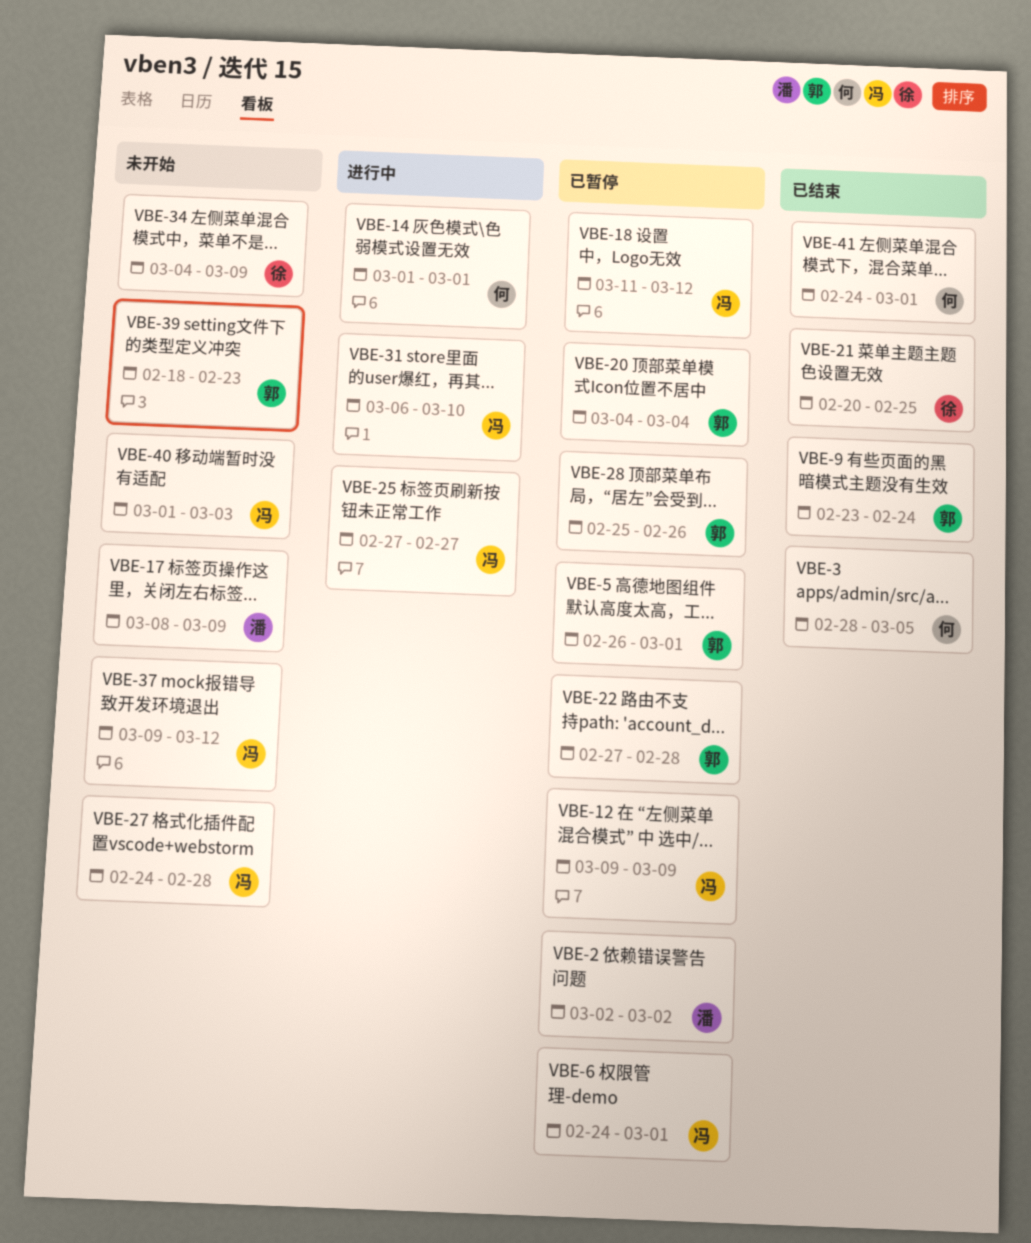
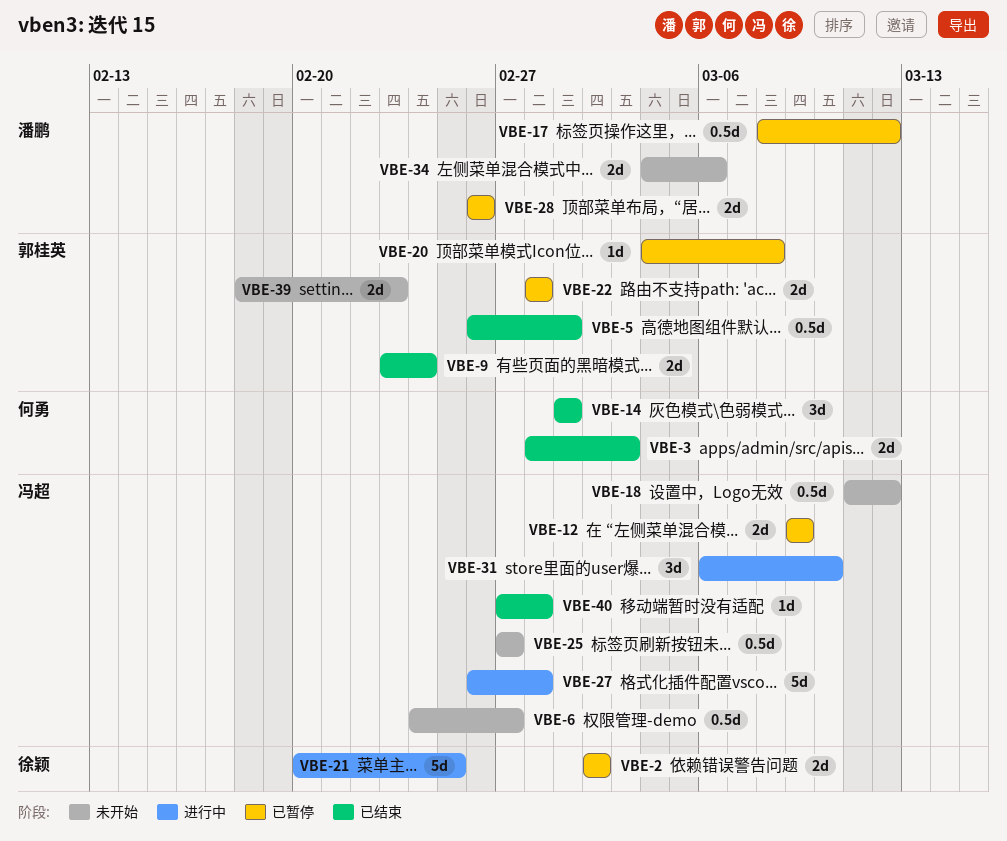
VBE-2, owner: 潘鹏 -> 徐颖
VBE-3, due: Mar 5 -> Mar 3
VBE-5, status: 已暂停 -> 已结束
VBE-6, status: 已暂停 -> 未开始
VBE-6, due: Mar 1 -> Feb 27
VBE-14, status: 进行中 -> 已结束
VBE-17, status: 未开始 -> 已暂停
VBE-17, due: Mar 9 -> Mar 12
VBE-18, status: 已暂停 -> 未开始
VBE-20, due: Mar 4 -> Mar 8
VBE-21, status: 已结束 -> 进行中
VBE-22, start: Feb 27 -> Feb 28
VBE-25, status: 进行中 -> 未开始
VBE-27, status: 未开始 -> 进行中
VBE-27, start: Feb 24 -> Feb 26
VBE-28, owner: 郭桂英 -> 潘鹏
VBE-28, start: Feb 25 -> Feb 26
VBE-34, owner: 徐颖 -> 潘鹏
VBE-34, due: Mar 9 -> Mar 6
VBE-37: present -> none
VBE-40, status: 未开始 -> 已结束
VBE-40, start: Mar 1 -> Feb 27
VBE-40, due: Mar 3 -> Feb 28
VBE-41: present -> none

